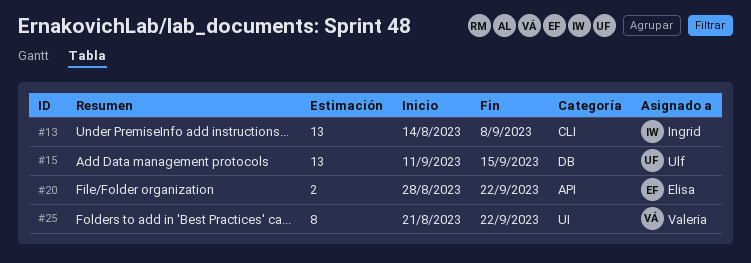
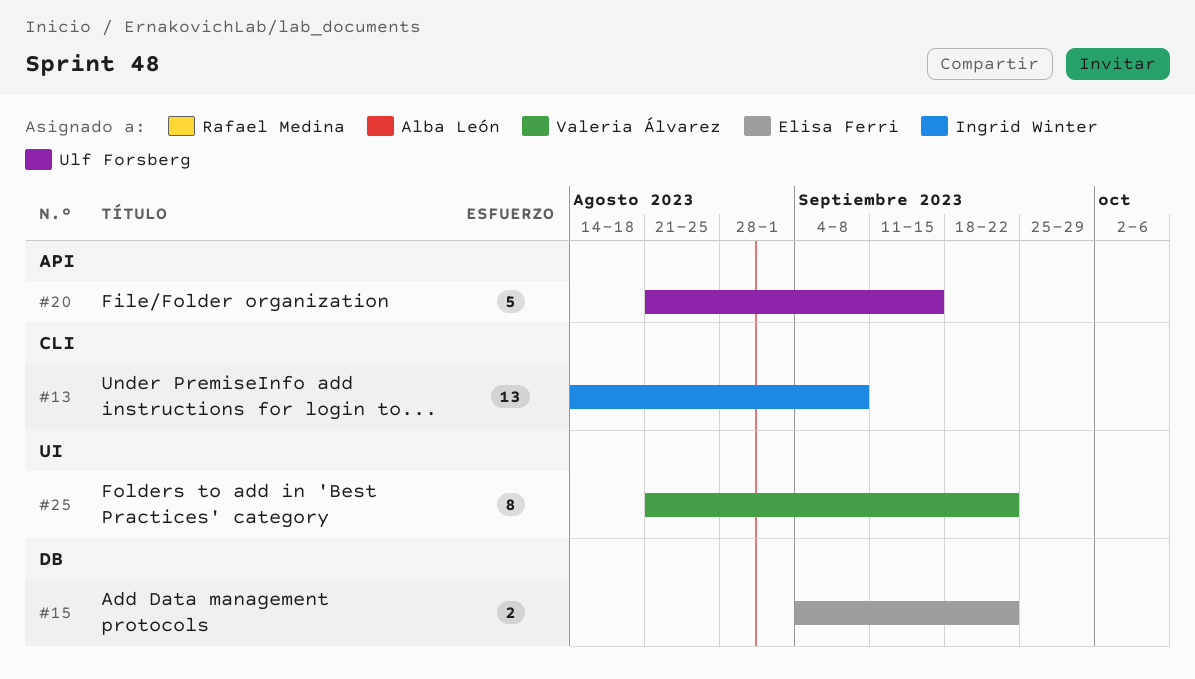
#15, owner: Ulf Forsberg -> Elisa Ferri
#15, estimate: 13 -> 2
#15, start: Sep 11 -> Sep 4
#15, due: Sep 15 -> Sep 22
#20, owner: Elisa Ferri -> Ulf Forsberg
#20, estimate: 2 -> 5
#20, start: Aug 28 -> Aug 21
#20, due: Sep 22 -> Sep 15

